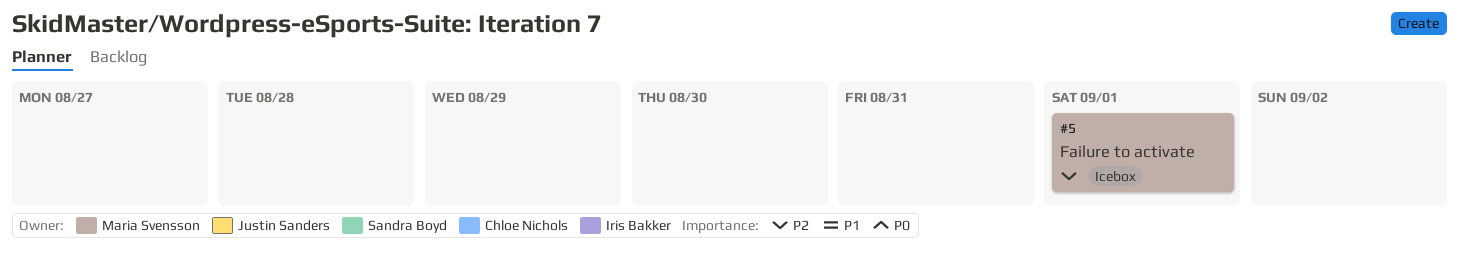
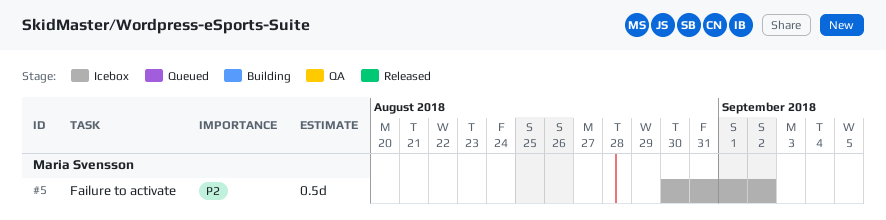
#5, due: Sep 1 -> Sep 2

